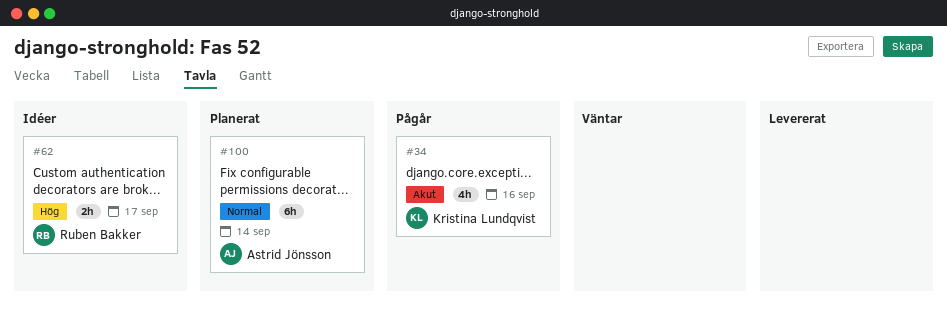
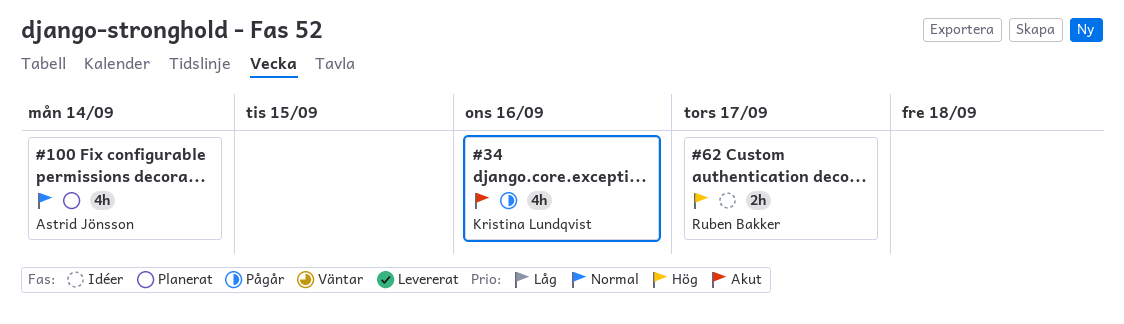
#100, estimate: 6h -> 4h

